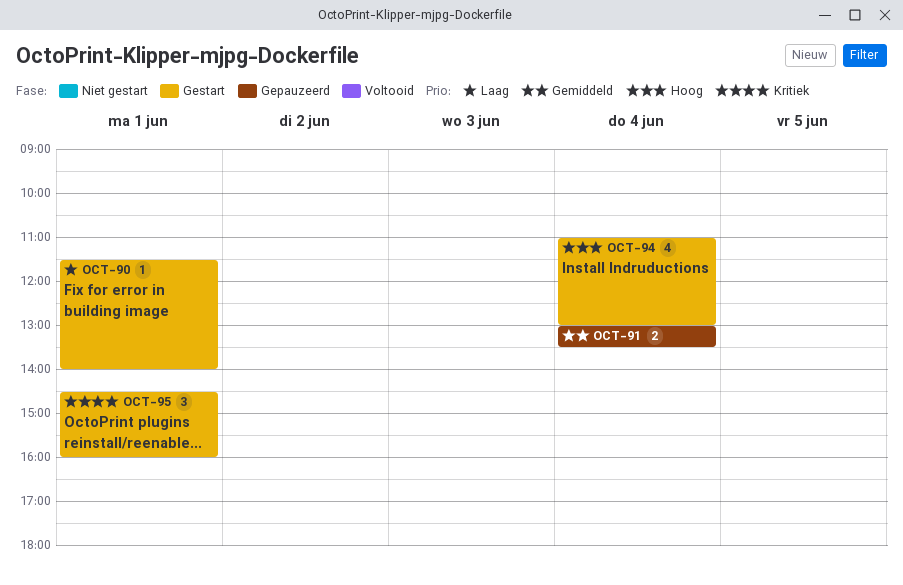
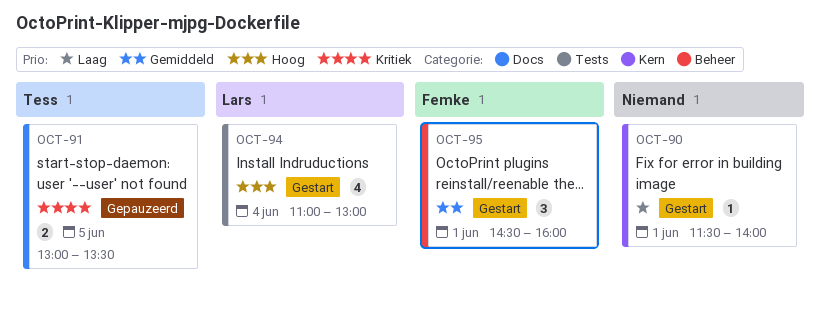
OCT-91, priority: Gemiddeld -> Kritiek
OCT-91, day: Jun 4 -> Jun 5
OCT-95, priority: Kritiek -> Gemiddeld

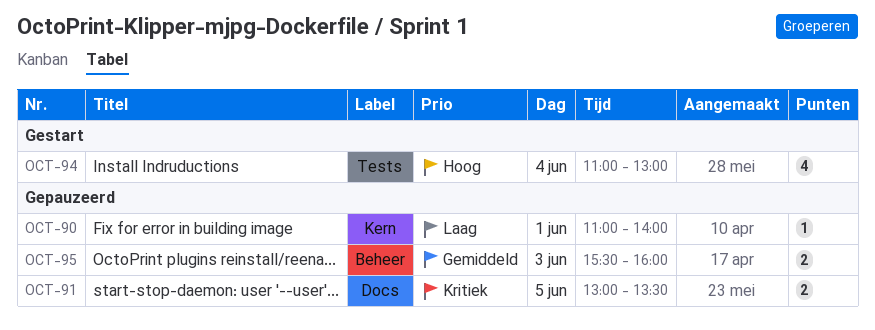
OCT-90, status: Gestart -> Gepauzeerd
OCT-90, begins: 11:30 -> 11:00
OCT-95, status: Gestart -> Gepauzeerd
OCT-95, estimate: 3 -> 2
OCT-95, day: Jun 1 -> Jun 3
OCT-95, begins: 14:30 -> 15:30

